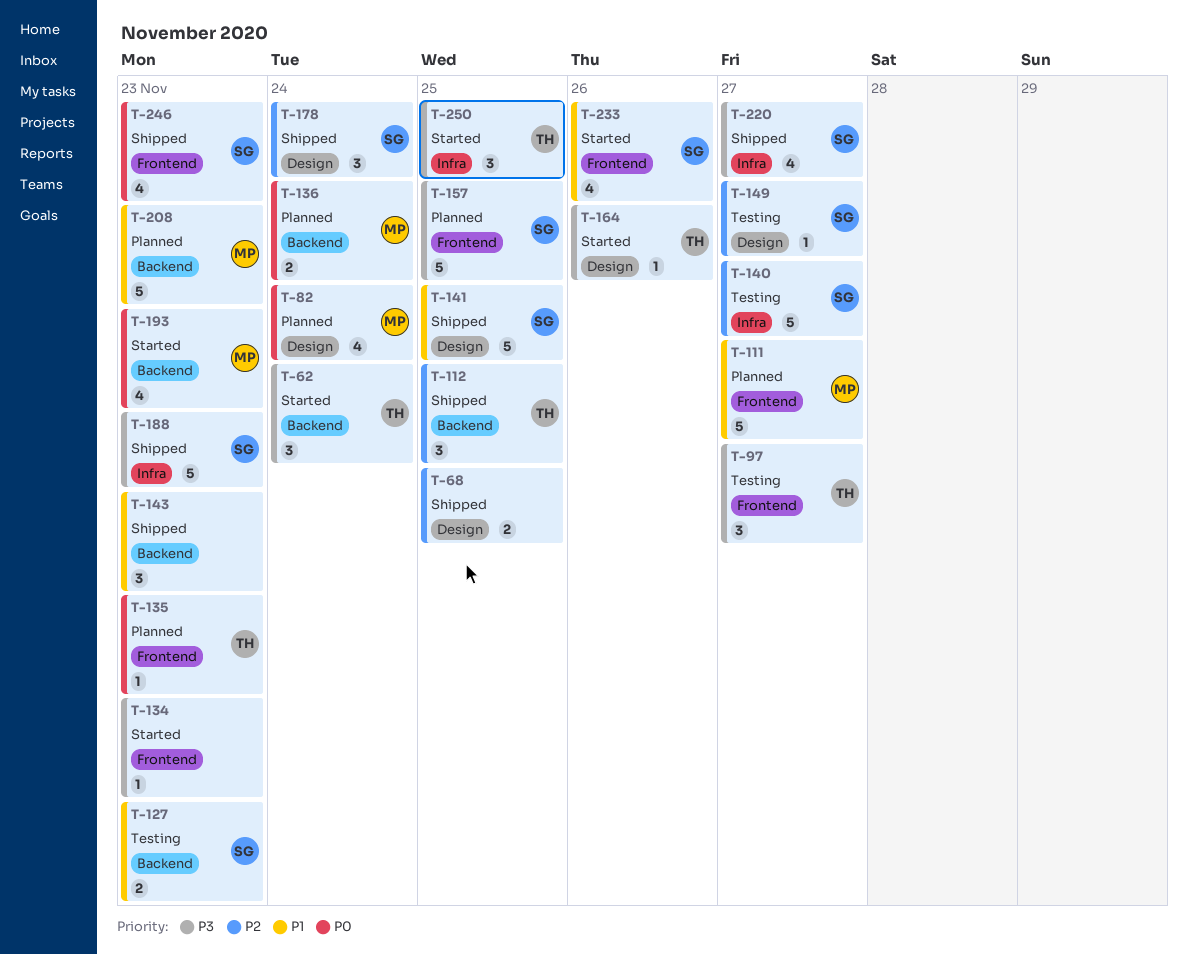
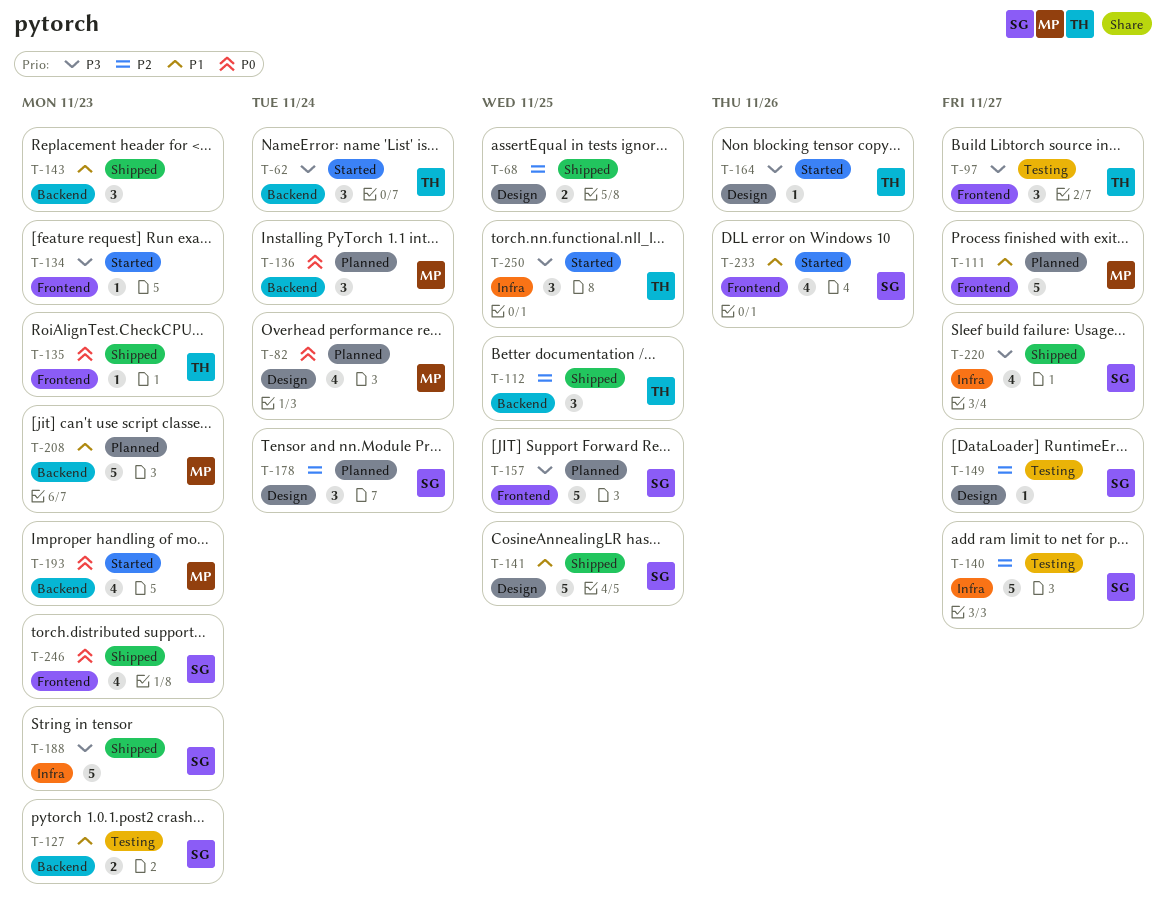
T-135, status: Planned -> Shipped
T-136, estimate: 2 -> 3
T-178, status: Shipped -> Planned

